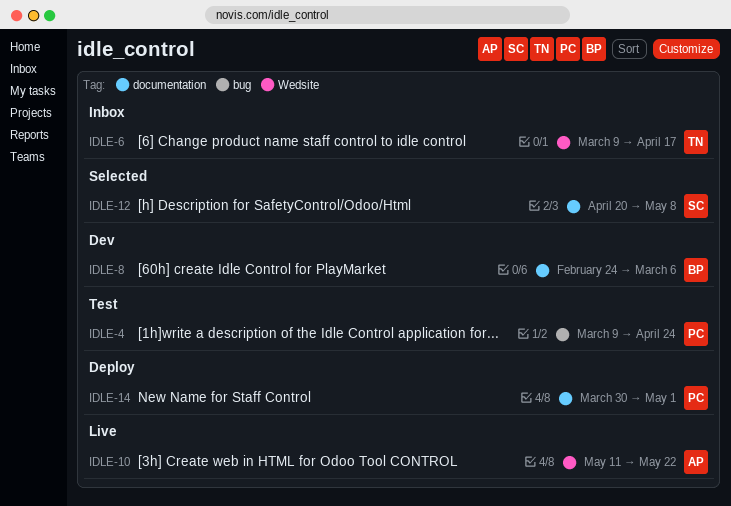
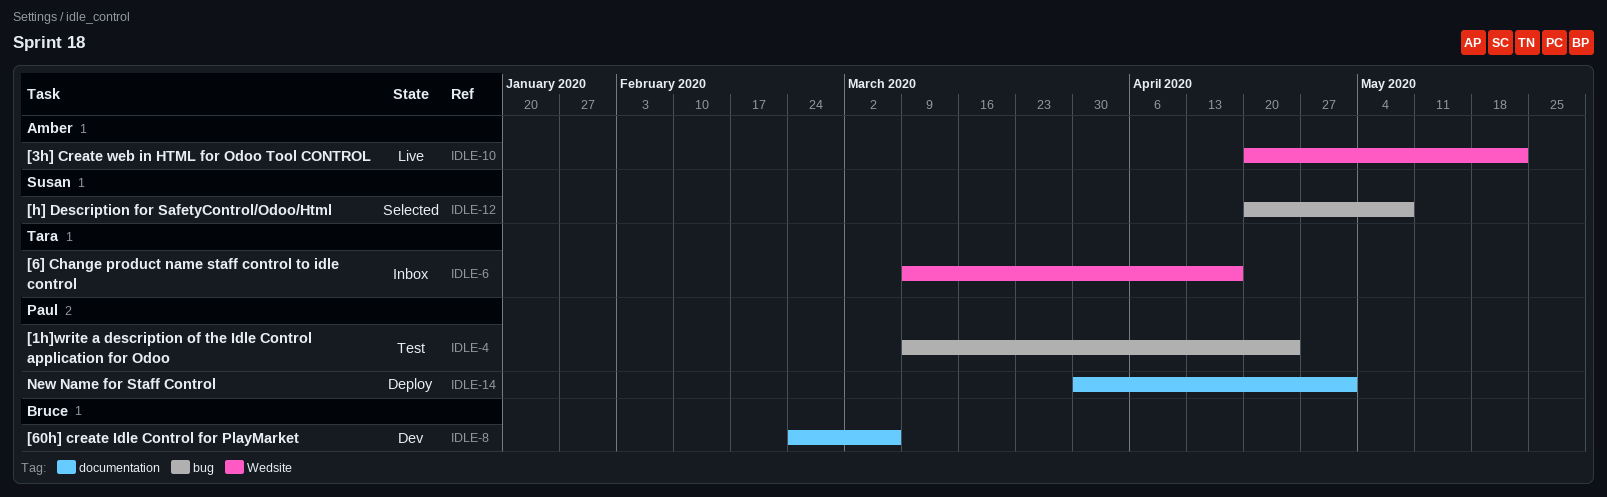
IDLE-10, start: May 11 -> Apr 20
IDLE-12, label: documentation -> bug

